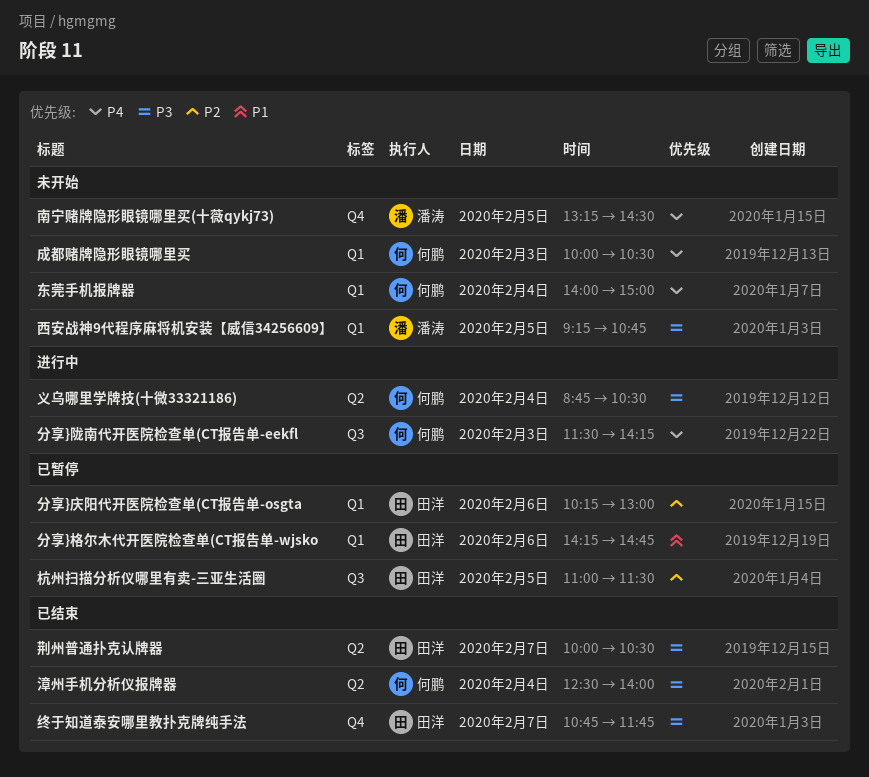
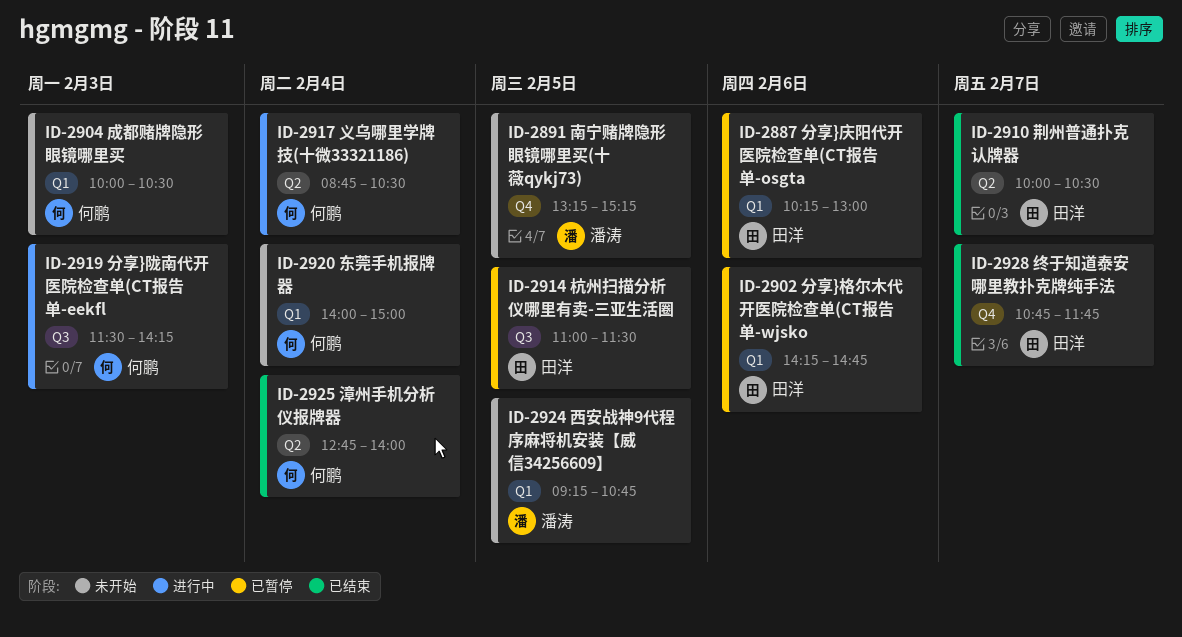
南宁赌牌隐形眼镜哪里买(十薇qykj73), ends: 14:30 -> 15:15
漳州手机分析仪报牌器, begins: 12:30 -> 12:45

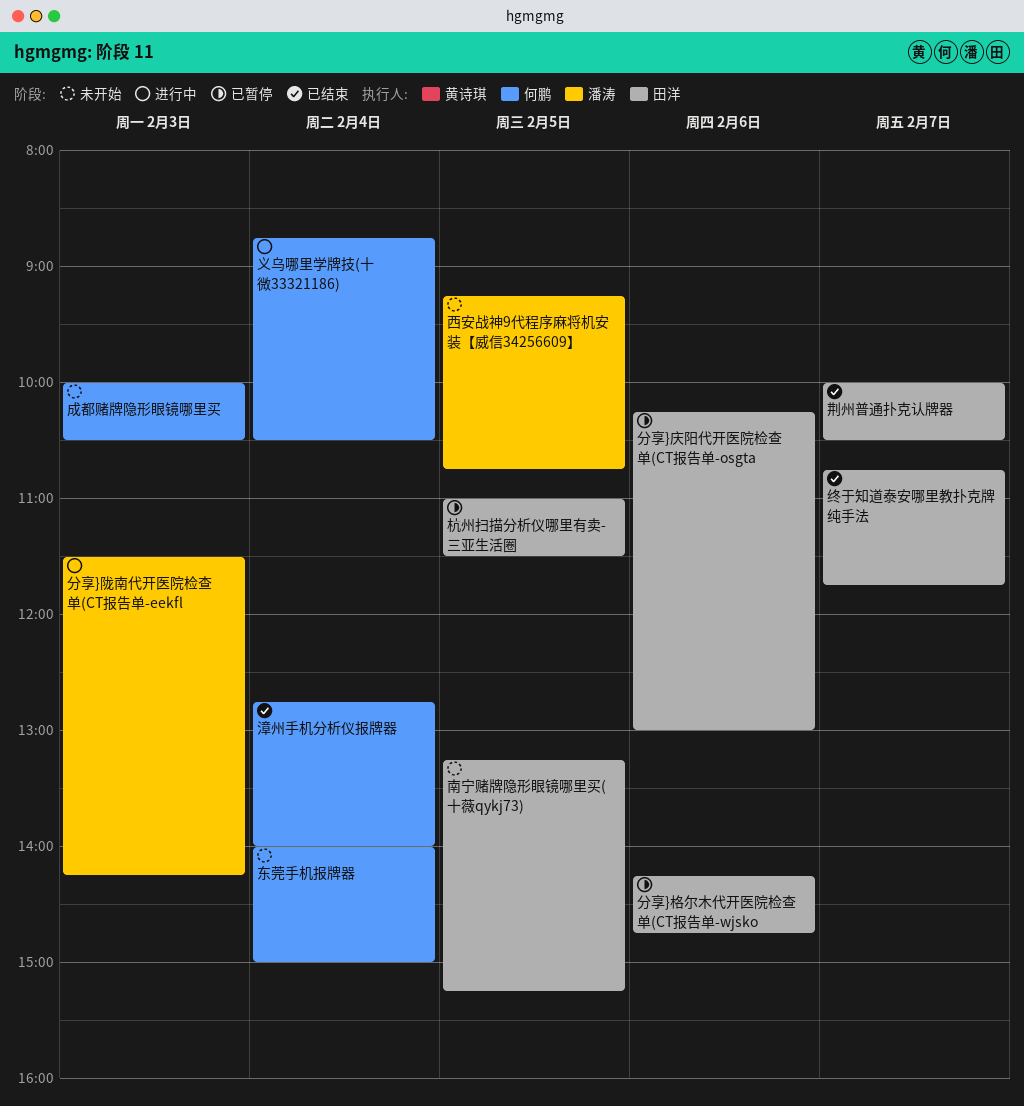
分享}陇南代开医院检查单(CT报告单-eekfl, owner: 何鹏 -> 潘涛
南宁赌牌隐形眼镜哪里买(十薇qykj73), owner: 潘涛 -> 田洋

